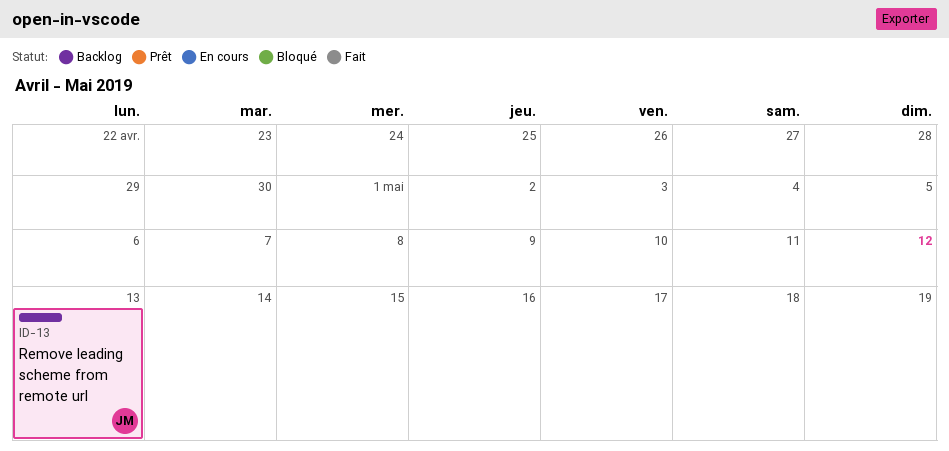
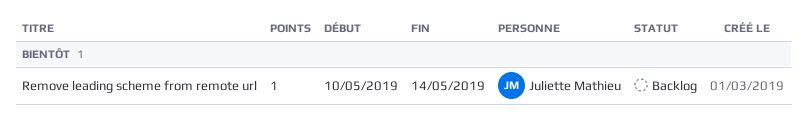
Remove leading scheme from remote url, due: May 13 -> May 14

